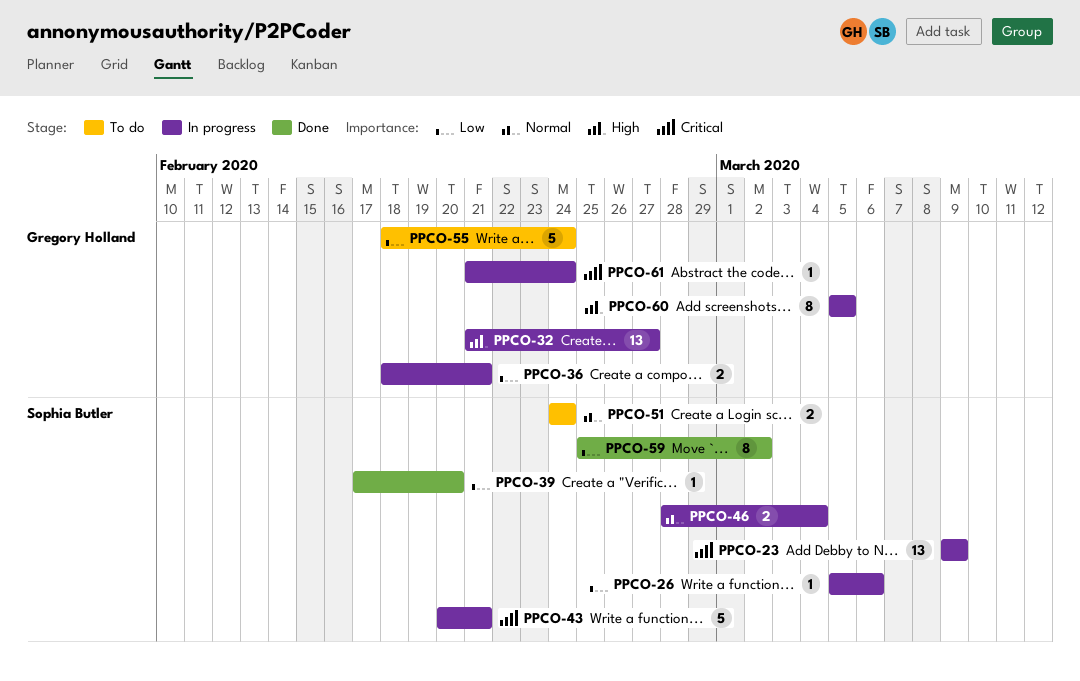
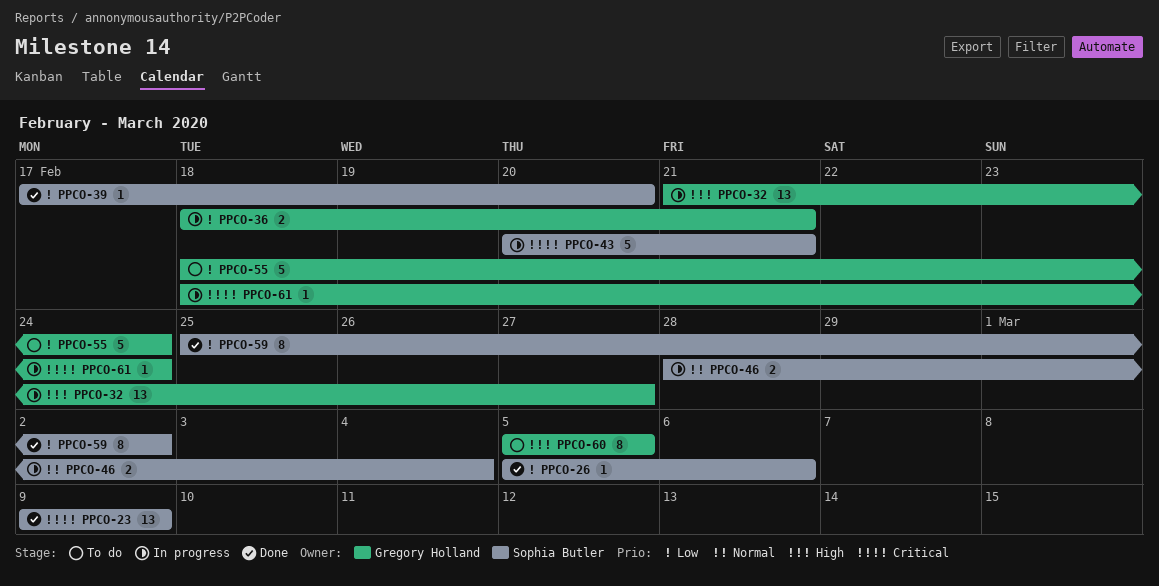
PPCO-23, status: In progress -> Done
PPCO-26, status: In progress -> Done
PPCO-51: present -> none
PPCO-60, status: In progress -> To do
PPCO-61, start: Feb 21 -> Feb 18

